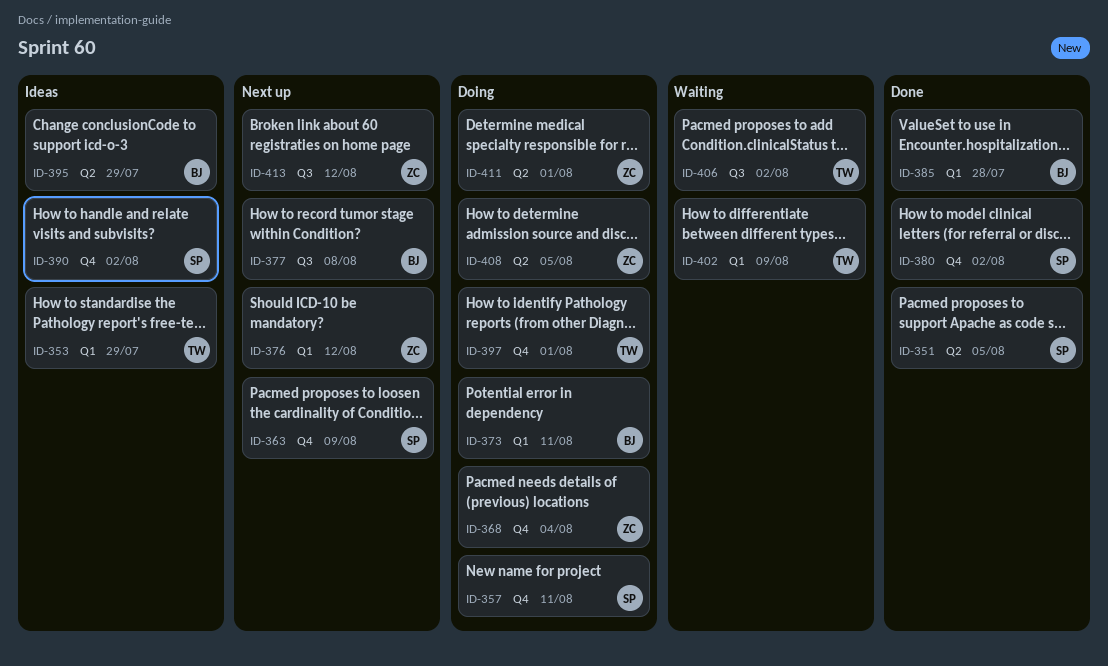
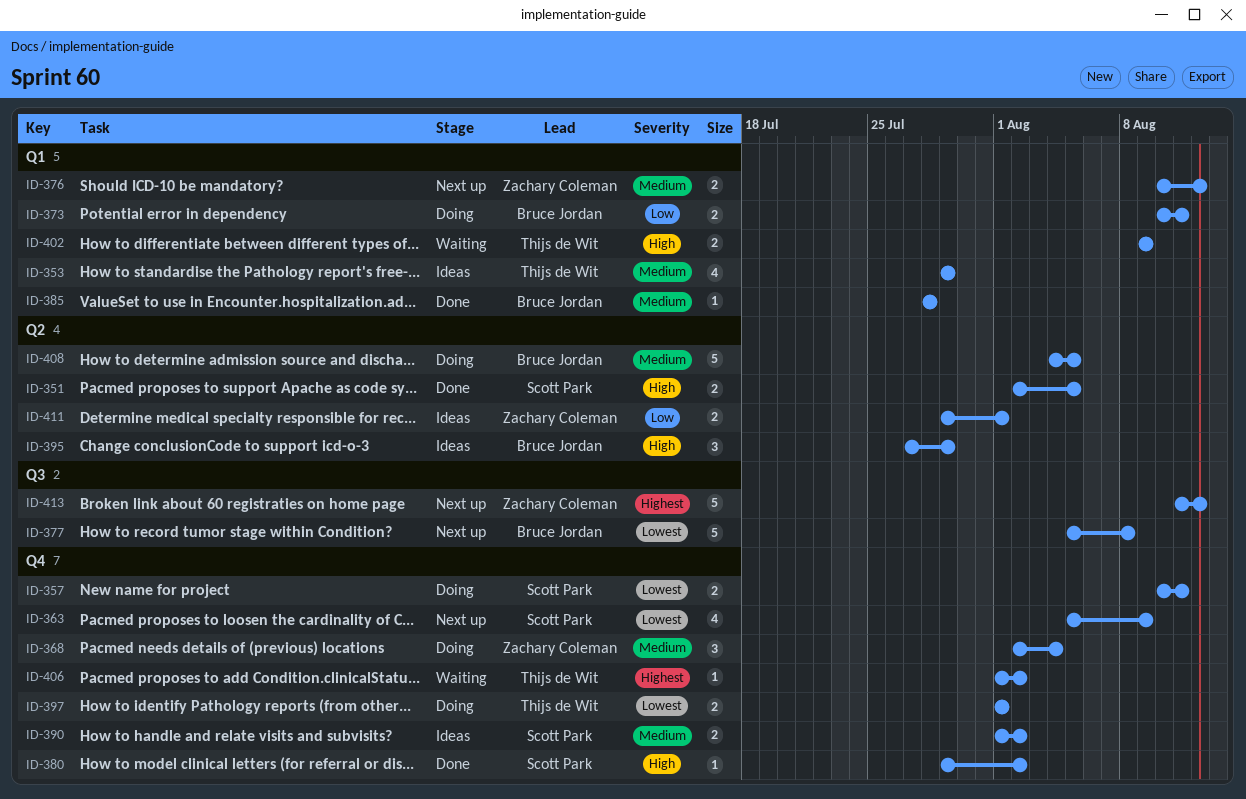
ID-406, label: Q3 -> Q4
ID-408, owner: Zachary Coleman -> Bruce Jordan
ID-411, status: Doing -> Ideas

